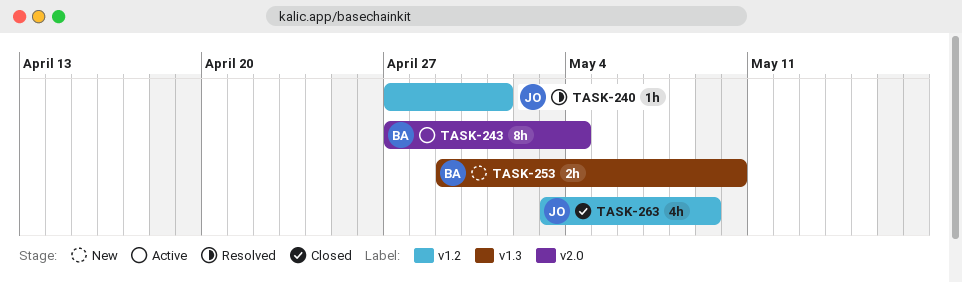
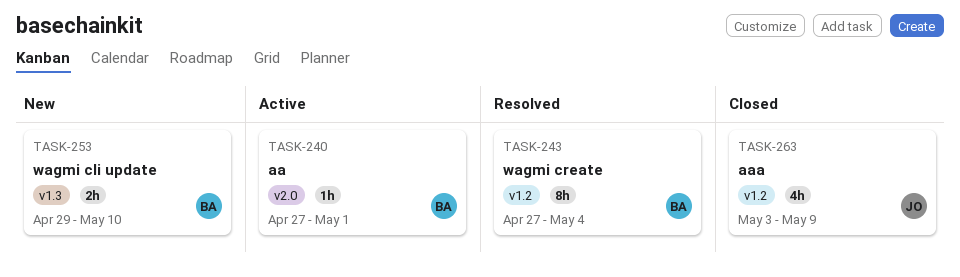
TASK-240, status: Resolved -> Active
TASK-240, owner: JO -> BA
TASK-240, label: v1.2 -> v2.0
TASK-243, status: Active -> Resolved
TASK-243, label: v2.0 -> v1.2

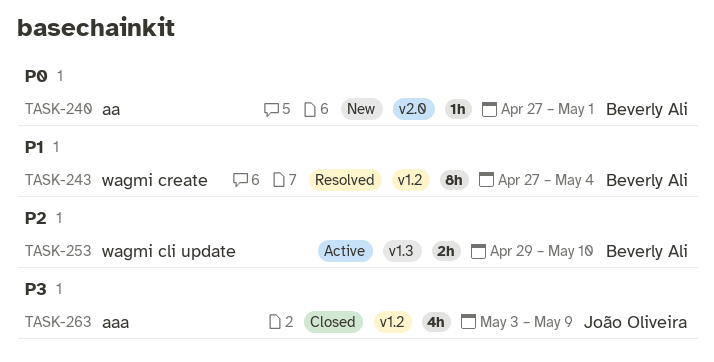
TASK-240, status: Active -> New
TASK-253, status: New -> Active

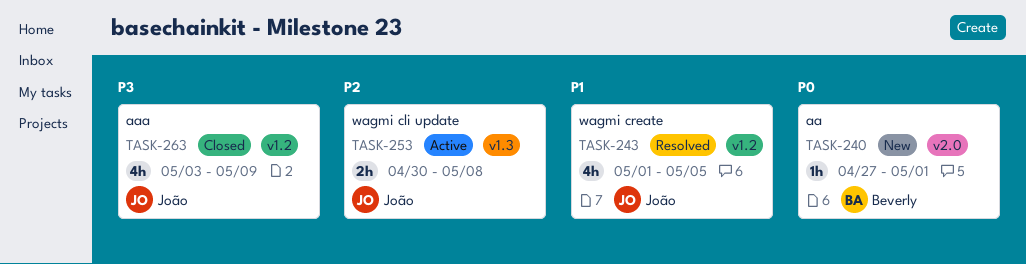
TASK-243, owner: Beverly Ali -> João Oliveira
TASK-243, estimate: 8h -> 4h
TASK-243, start: Apr 27 -> May 1
TASK-243, due: May 4 -> May 5
TASK-253, owner: Beverly Ali -> João Oliveira
TASK-253, start: Apr 29 -> Apr 30
TASK-253, due: May 10 -> May 8

